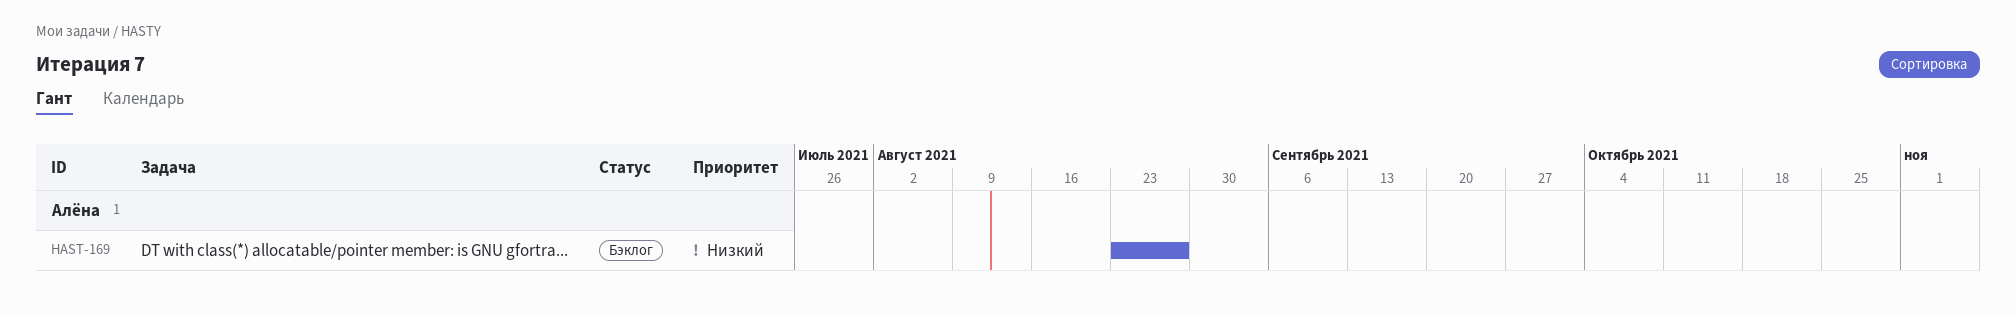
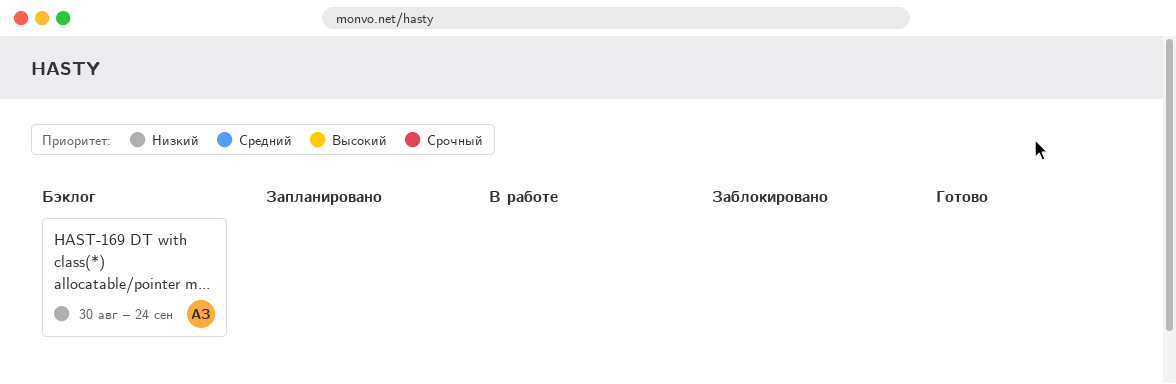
HAST-169, start: Aug 23 -> Aug 30
HAST-169, due: Aug 27 -> Sep 24

